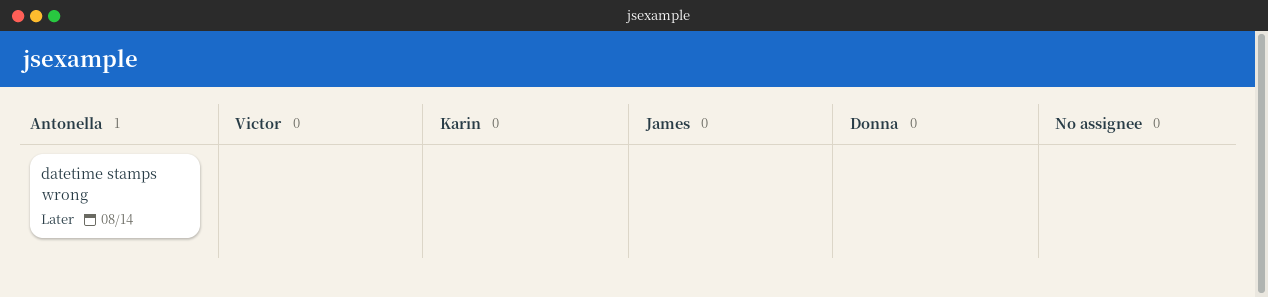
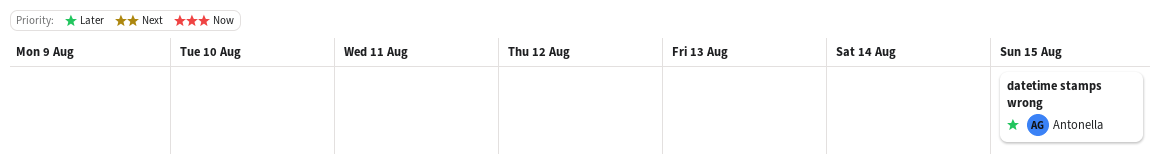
datetime stamps wrong, due: Aug 14 -> Aug 15

